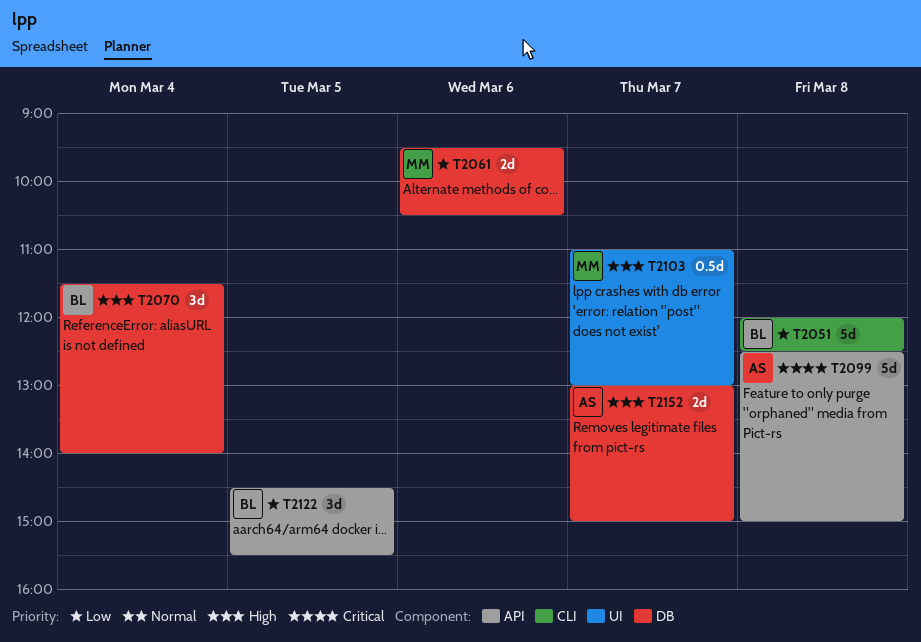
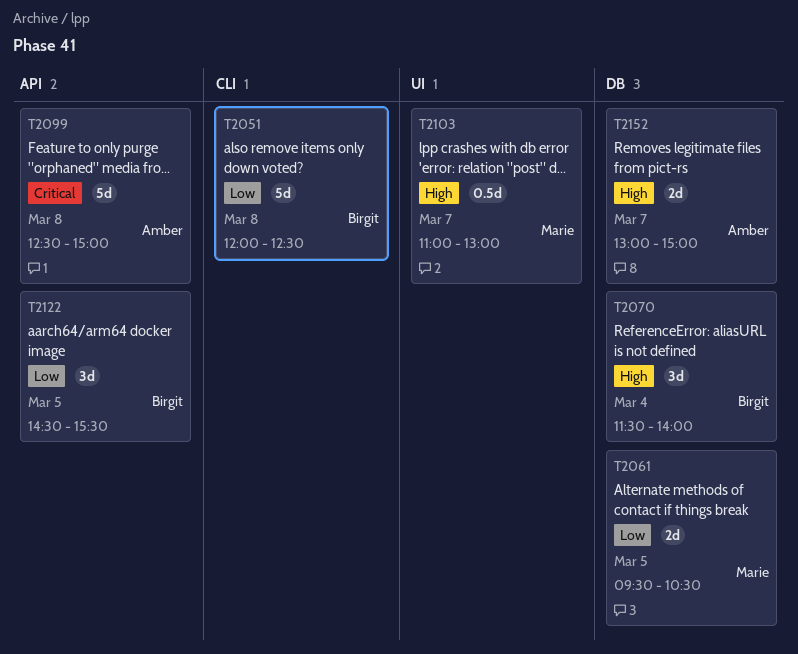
T2061, day: Mar 6 -> Mar 5

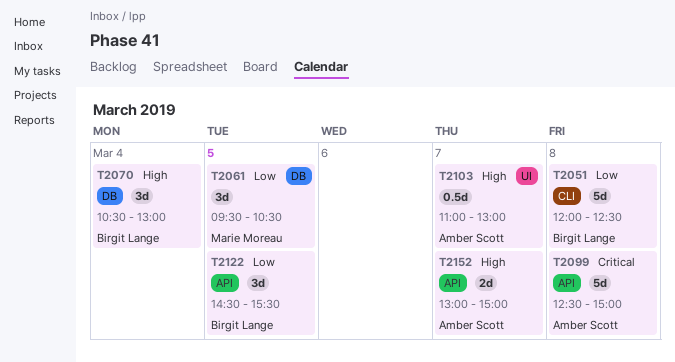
T2061, estimate: 2d -> 3d
T2070, begins: 11:30 -> 10:30
T2070, ends: 14:00 -> 13:00
T2103, owner: Marie Moreau -> Amber Scott
T2152, label: DB -> API

